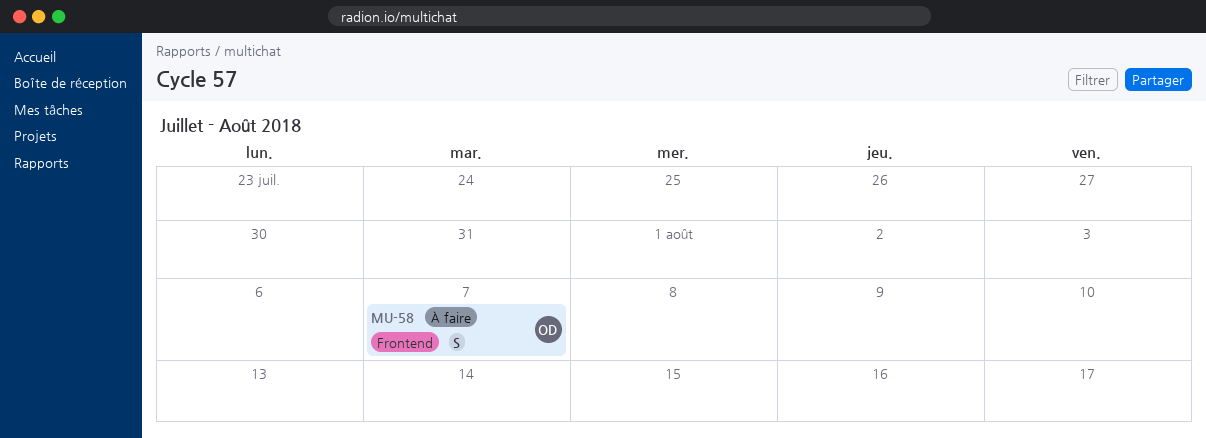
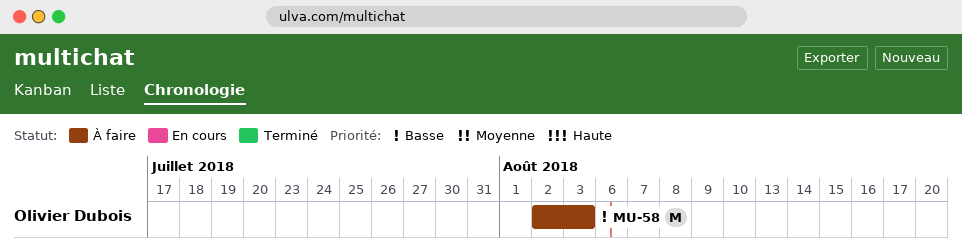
MU-58, estimate: S -> M
MU-58, due: Aug 7 -> Aug 3

